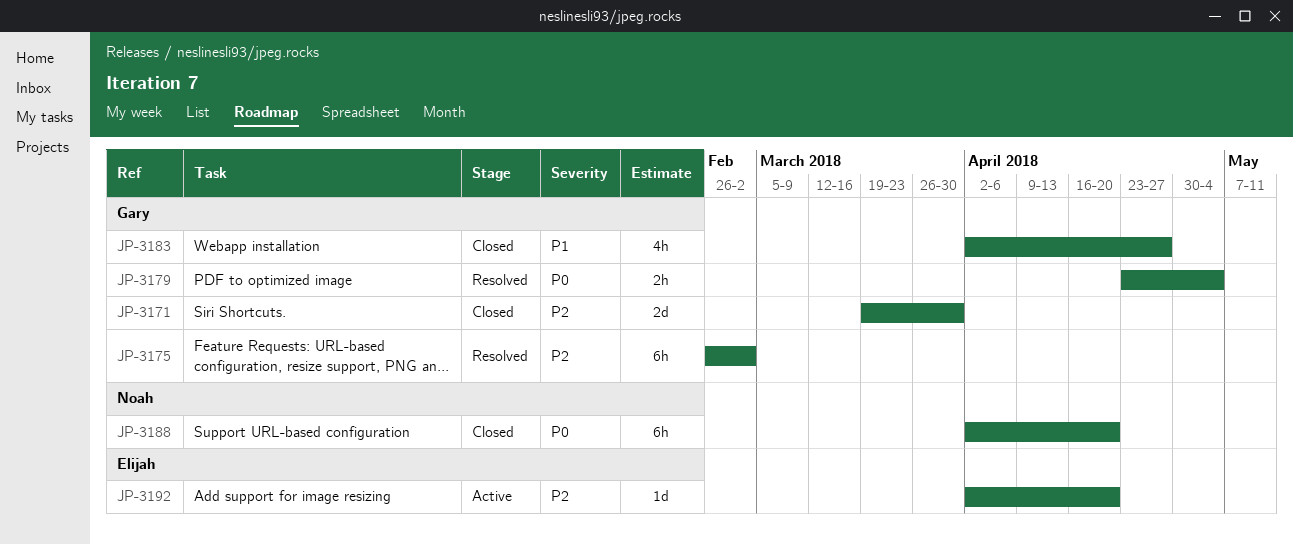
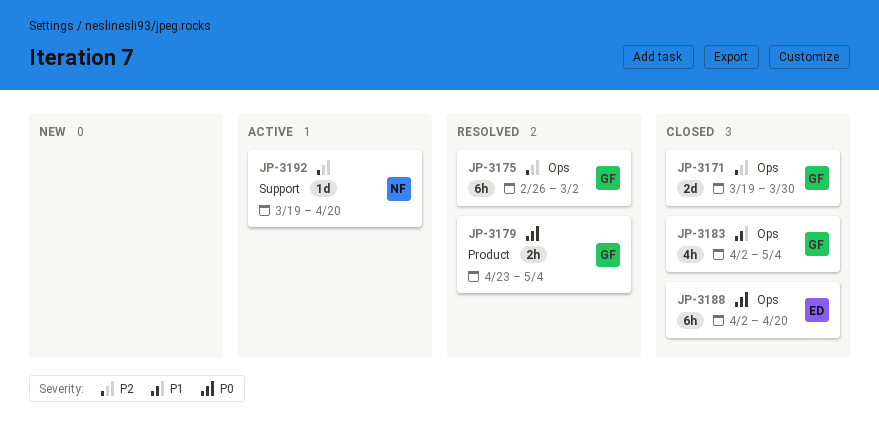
JP-3183, due: Apr 27 -> May 4
JP-3188, owner: Noah -> Elijah
JP-3192, owner: Elijah -> Noah
JP-3192, start: Apr 2 -> Mar 19

